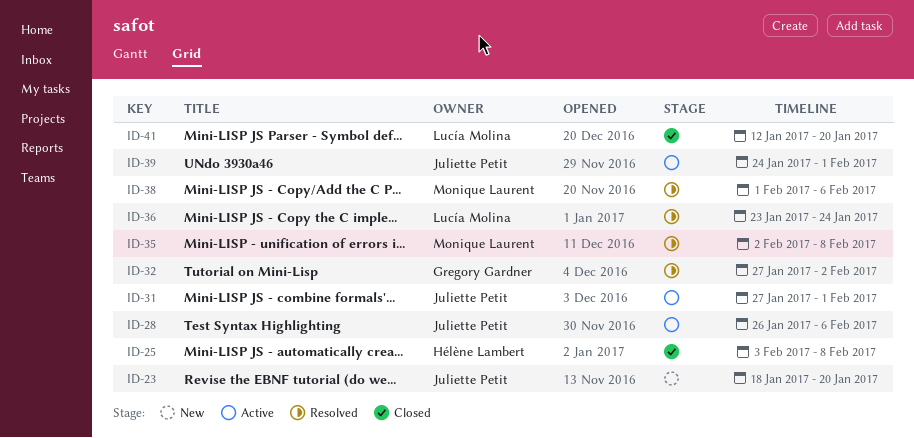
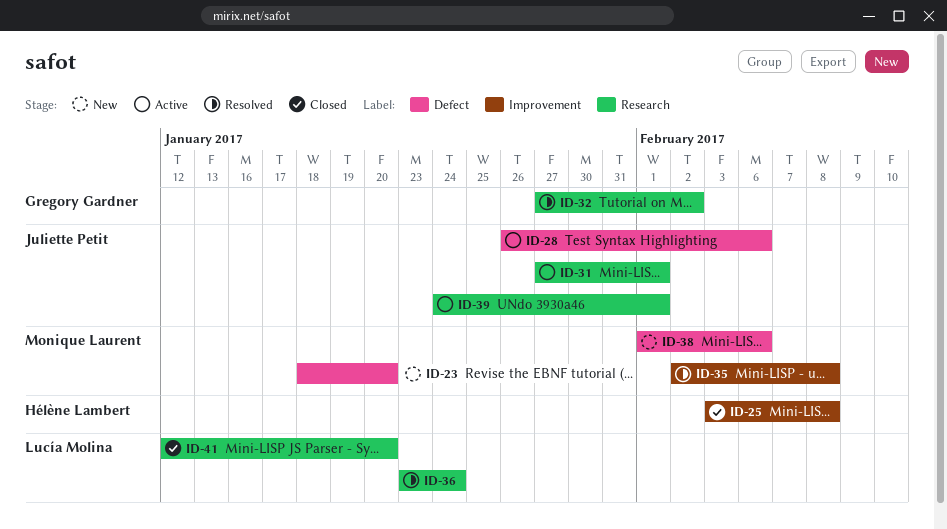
ID-23, owner: Juliette Petit -> Monique Laurent
ID-38, status: Resolved -> New

